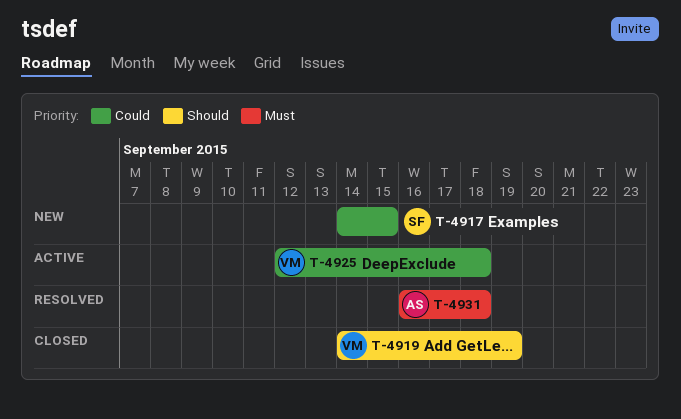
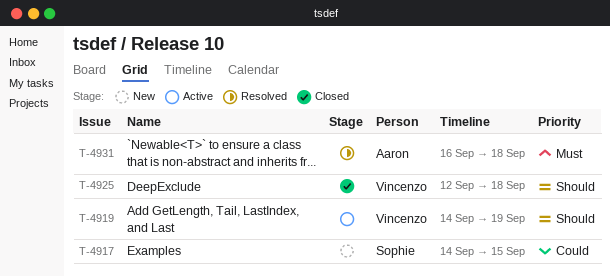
T-4919, status: Closed -> Active
T-4925, status: Active -> Closed
T-4925, priority: Could -> Should

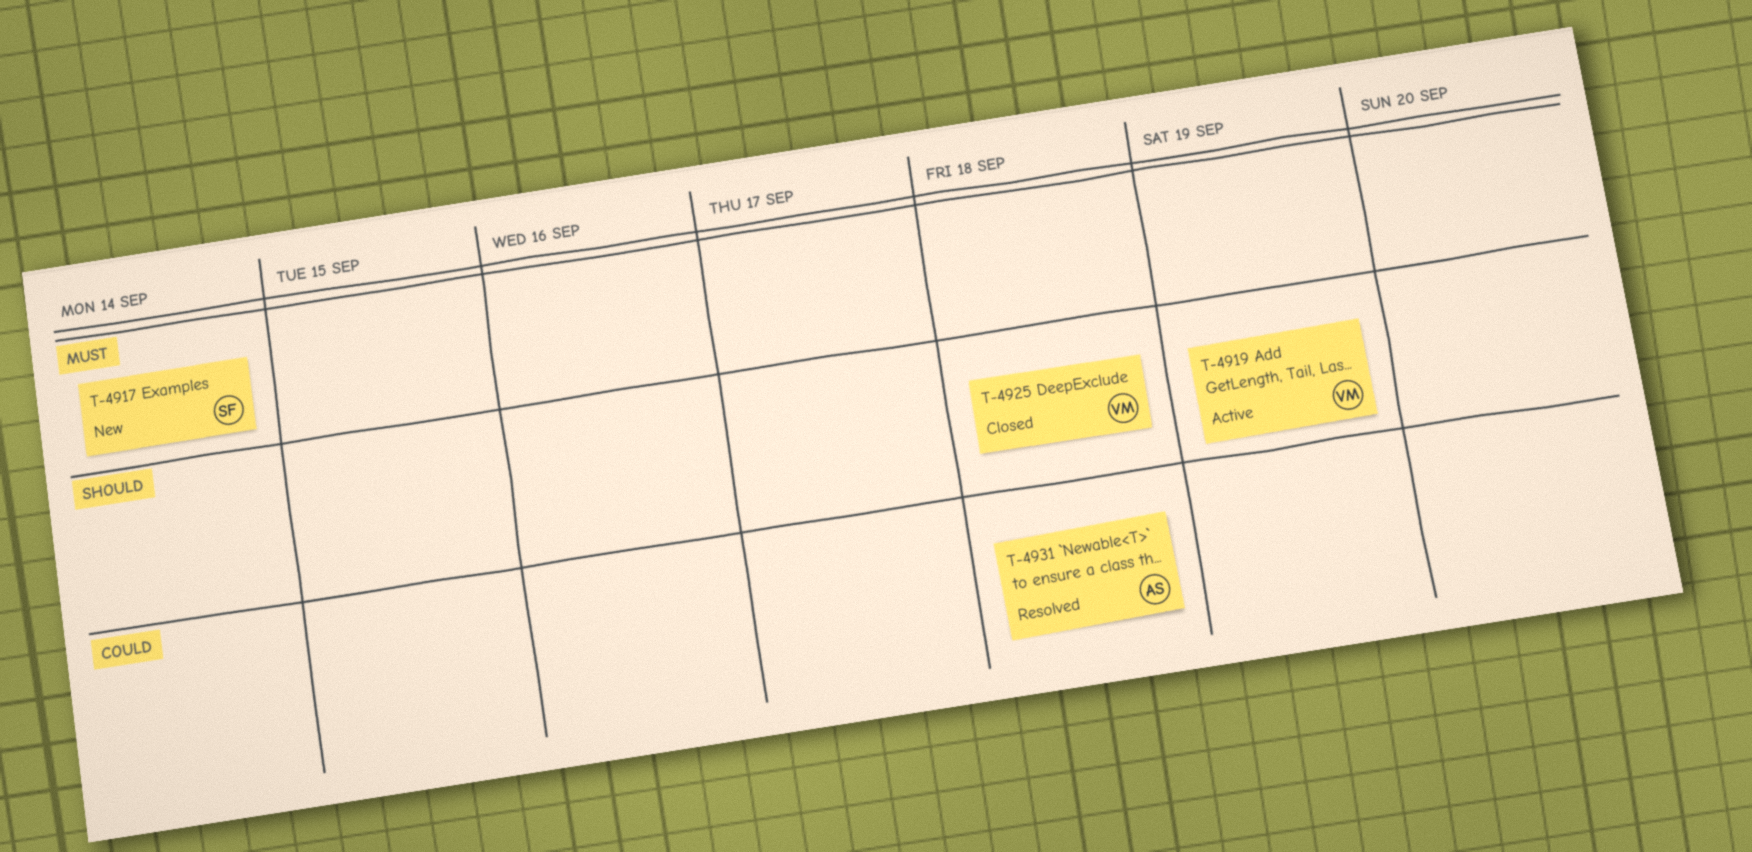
T-4917, priority: Could -> Must
T-4917, due: Sep 15 -> Sep 14
T-4931, priority: Must -> Could

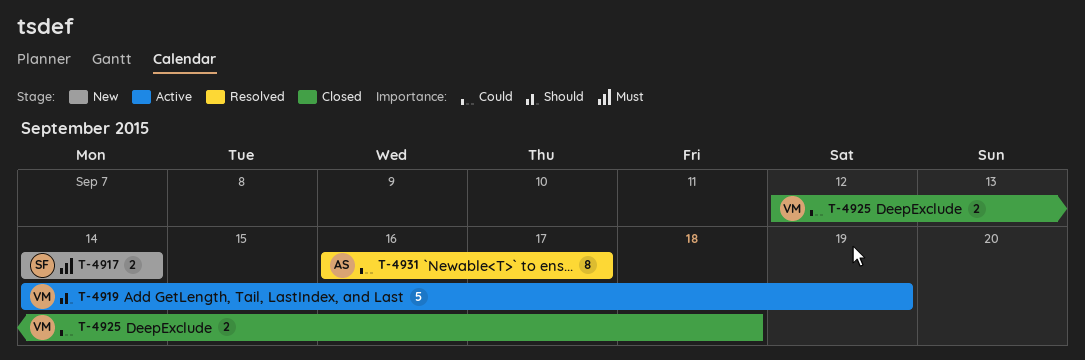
T-4925, priority: Should -> Could
T-4931, due: Sep 18 -> Sep 17

